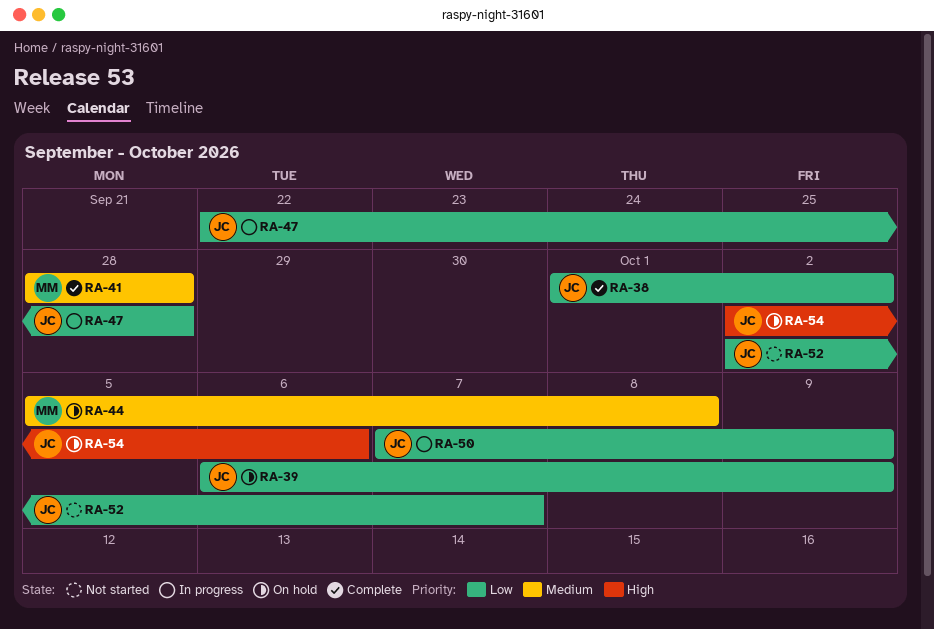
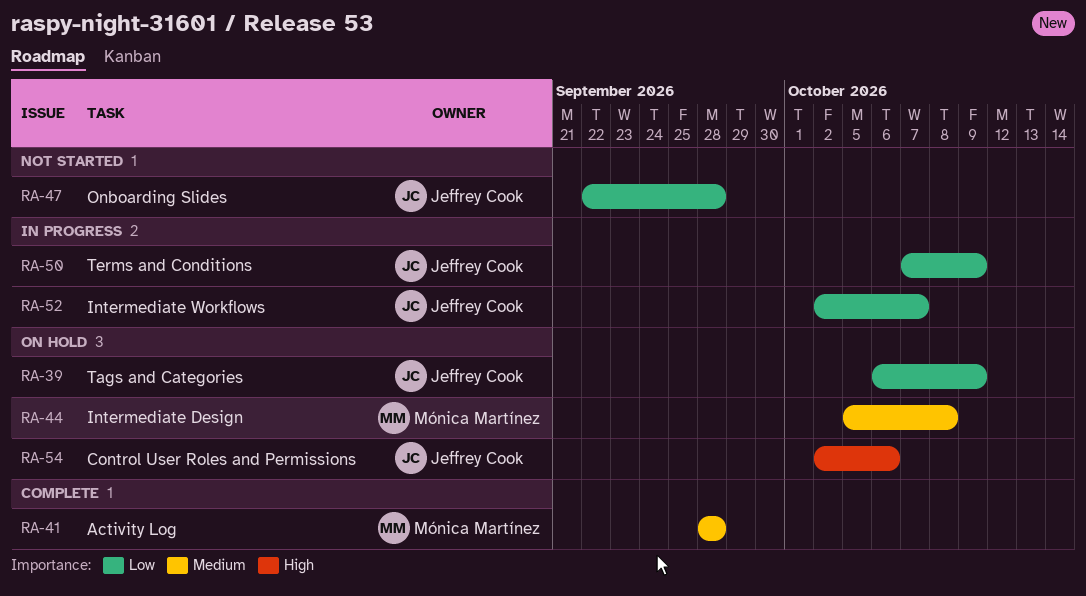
RA-38: present -> none
RA-47, status: In progress -> Not started
RA-52, status: Not started -> In progress

